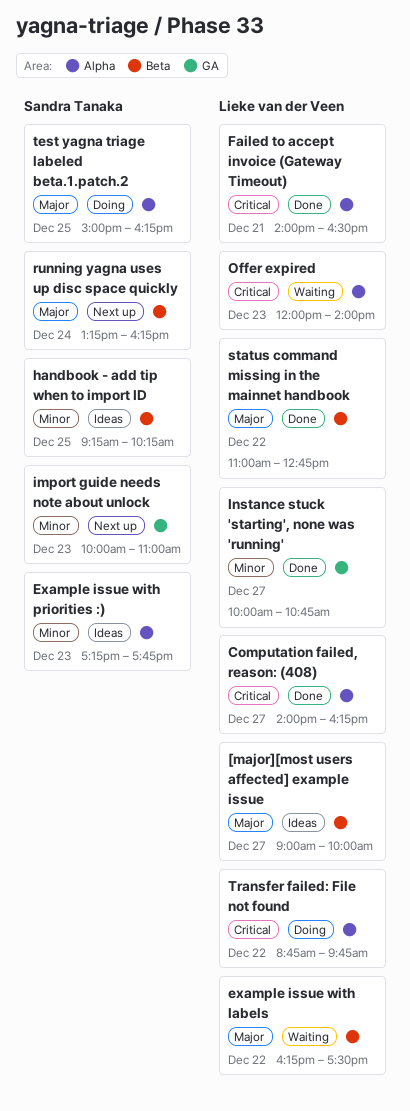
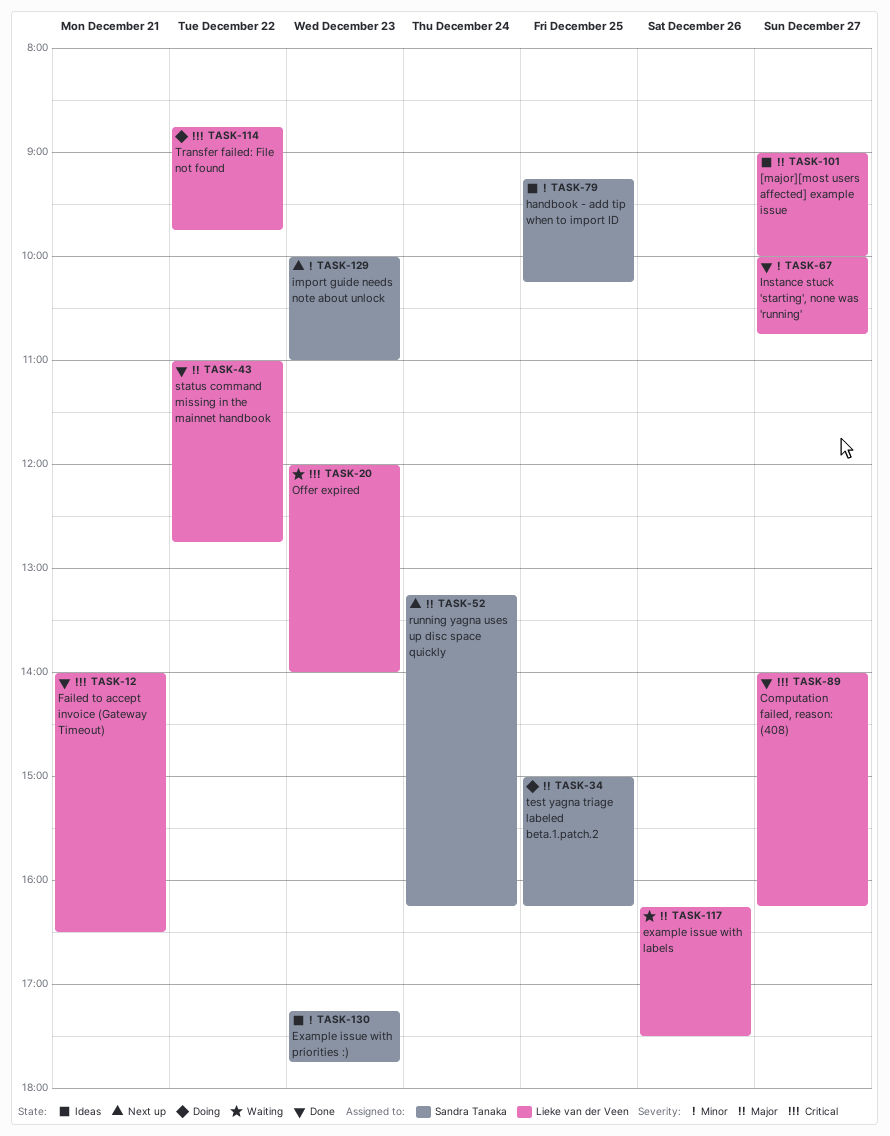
example issue with labels, day: Dec 22 -> Dec 26

